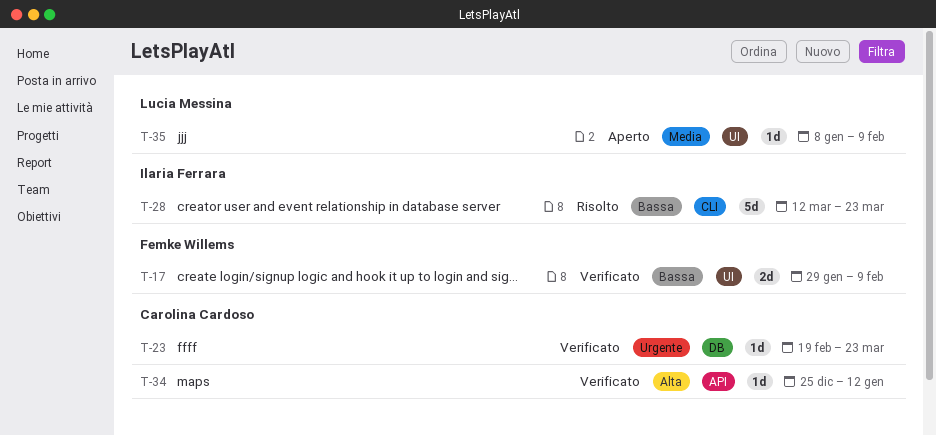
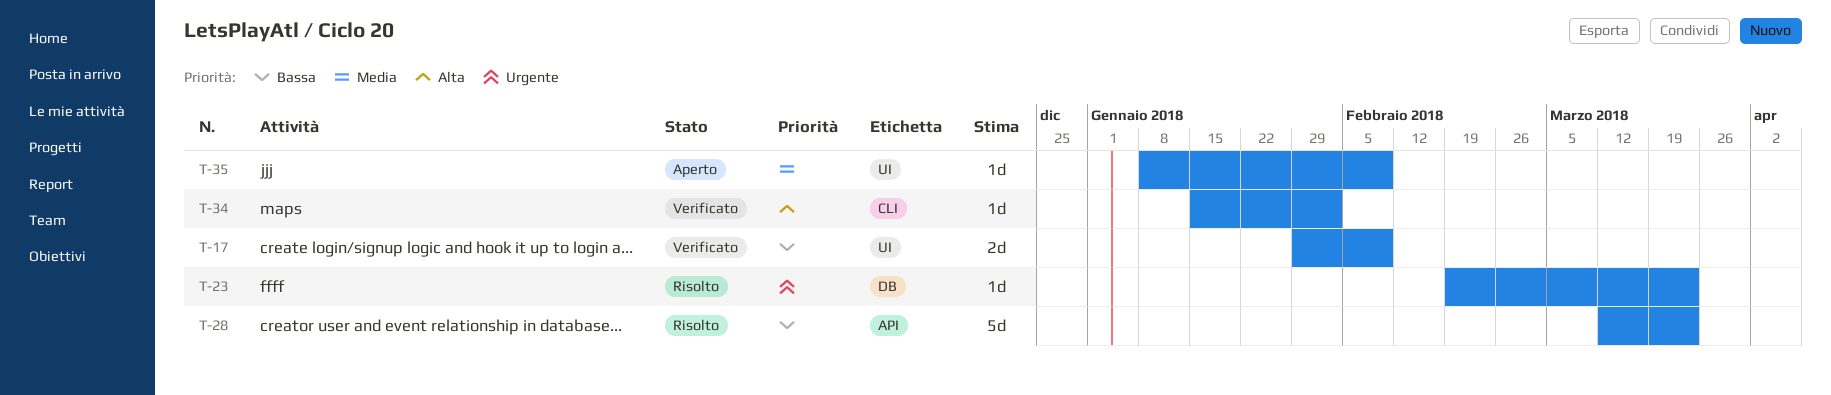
T-23, status: Verificato -> Risolto
T-28, label: CLI -> API
T-34, label: API -> CLI
T-34, start: Dec 25 -> Jan 15
T-34, due: Jan 12 -> Feb 2

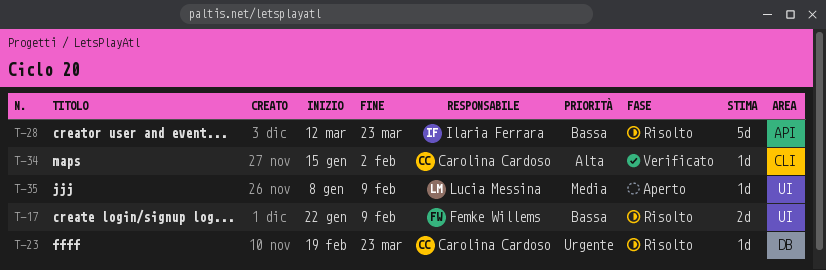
T-17, status: Verificato -> Risolto
T-17, start: Jan 29 -> Jan 22

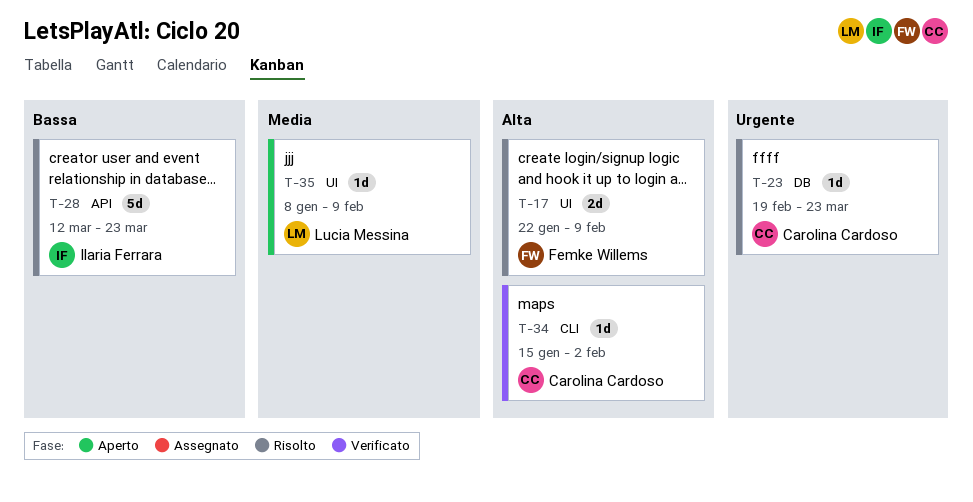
T-17, priority: Bassa -> Alta

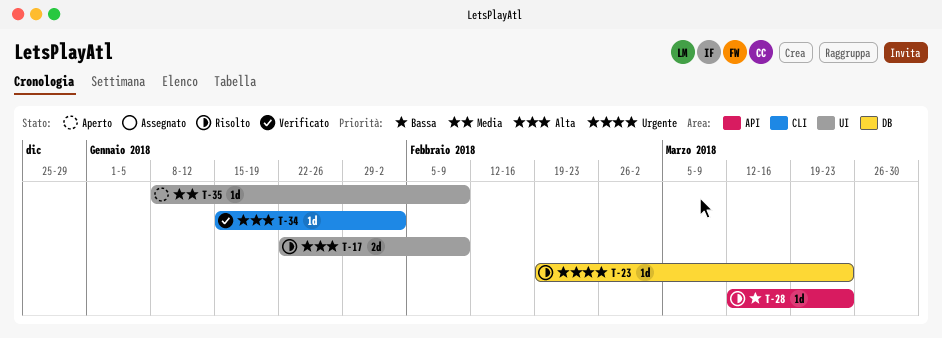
T-28, estimate: 5d -> 1d

